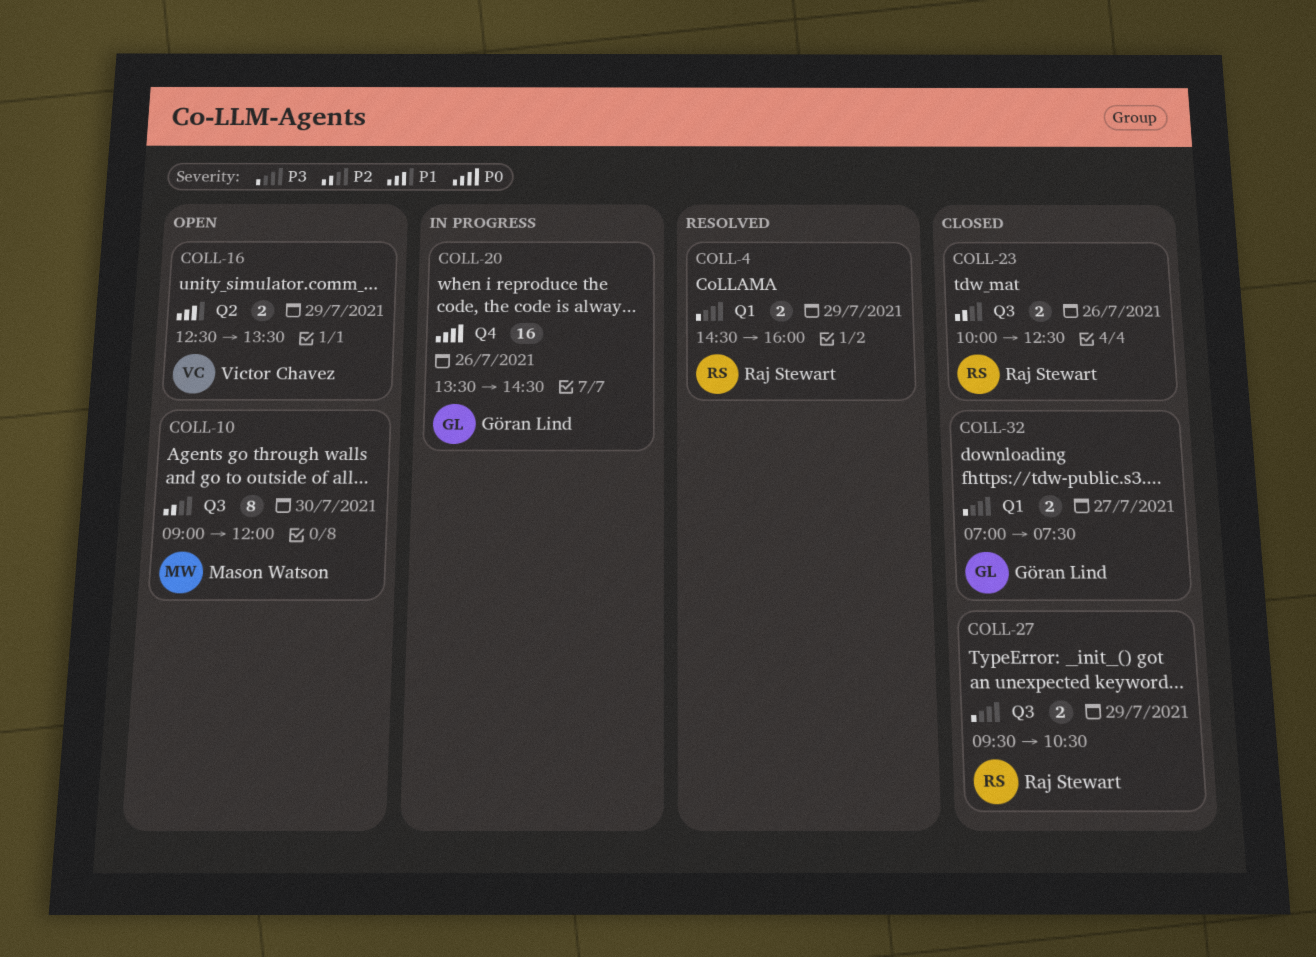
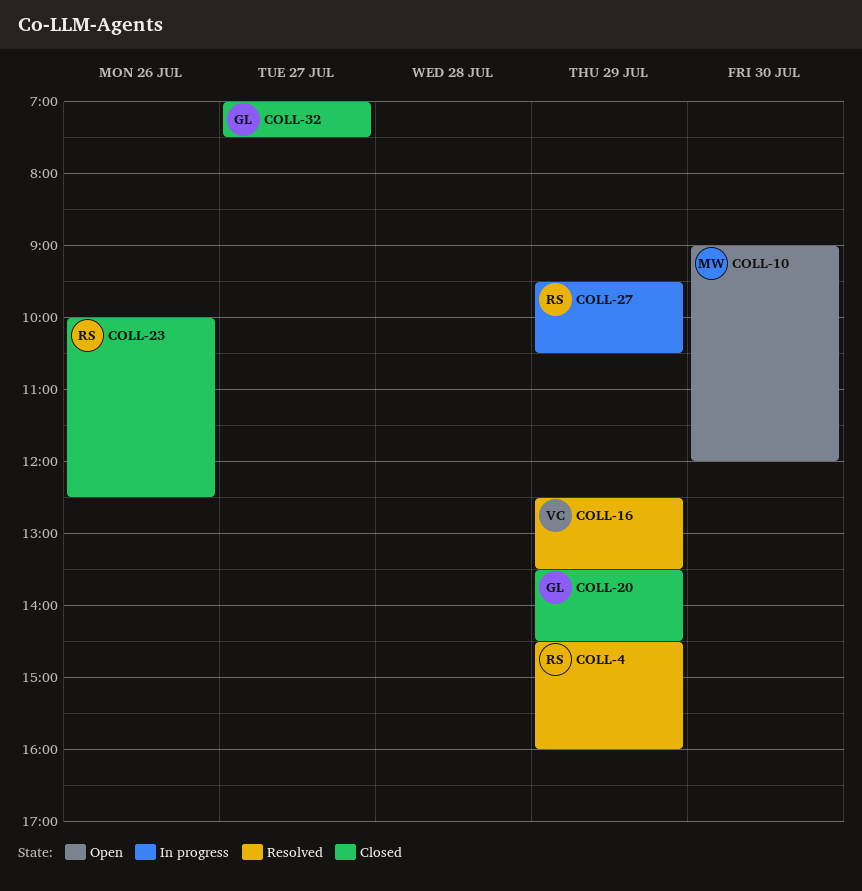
COLL-16, status: Open -> Resolved
COLL-20, status: In progress -> Closed
COLL-20, day: Jul 26 -> Jul 29
COLL-27, status: Closed -> In progress

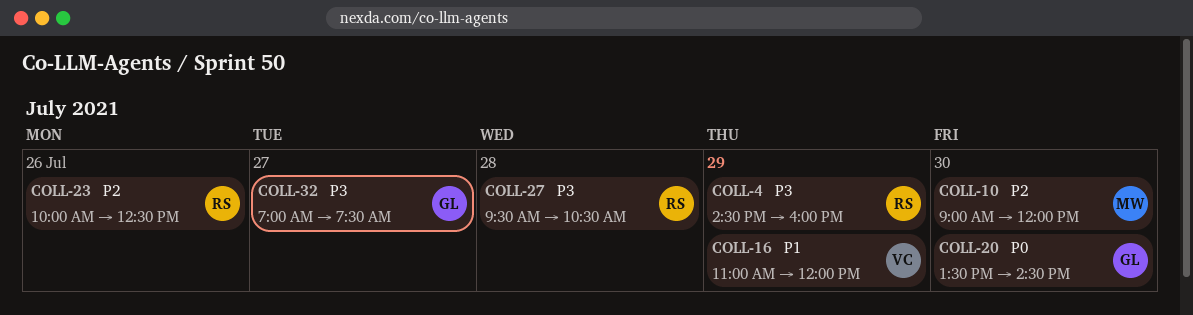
COLL-16, begins: 12:30 -> 11:00
COLL-16, ends: 13:30 -> 12:00
COLL-20, day: Jul 29 -> Jul 30
COLL-27, day: Jul 29 -> Jul 28

